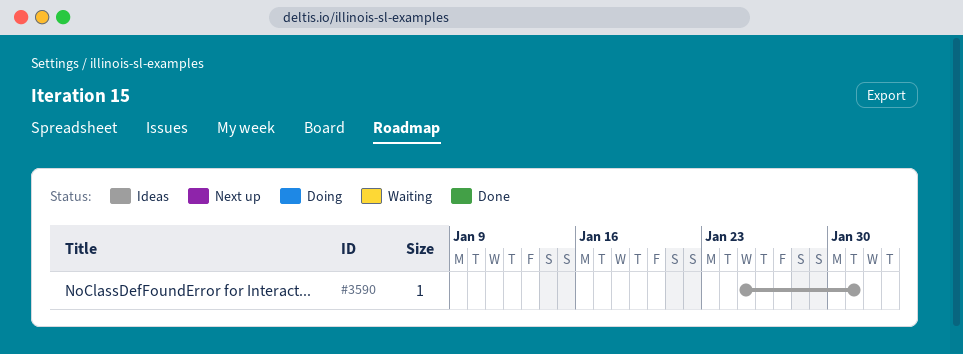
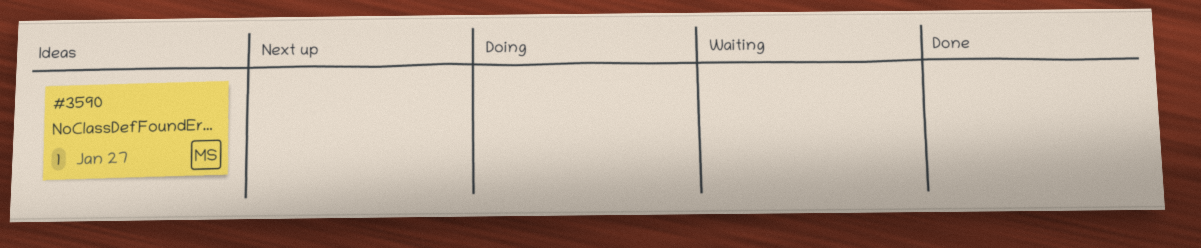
#3590, due: Jan 31 -> Jan 27

